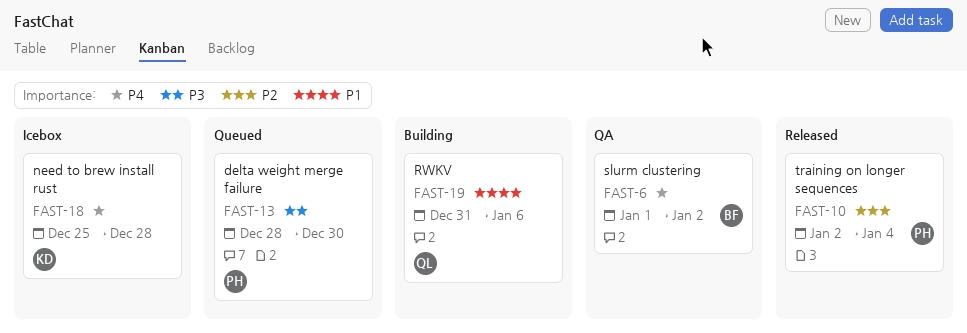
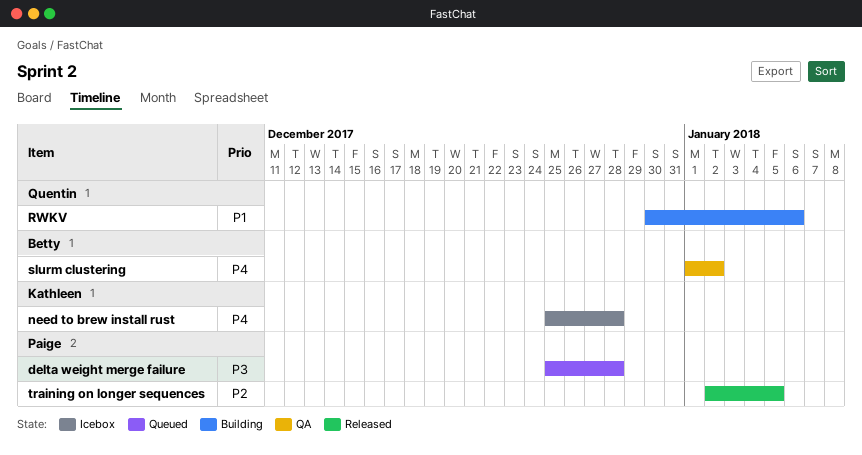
delta weight merge failure, start: Dec 28 -> Dec 25
delta weight merge failure, due: Dec 30 -> Dec 28
RWKV, start: Dec 31 -> Dec 30
training on longer sequences, due: Jan 4 -> Jan 5

